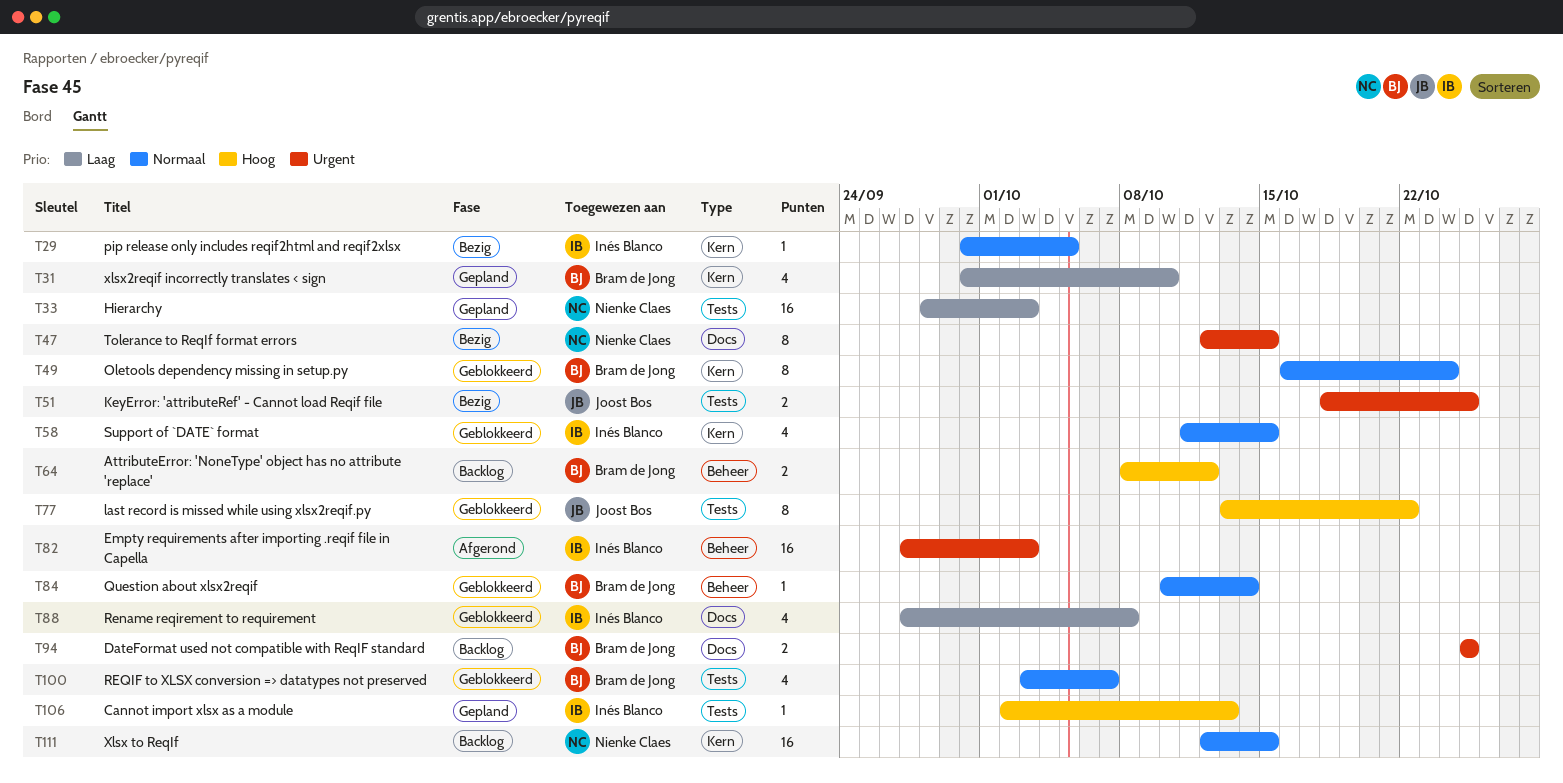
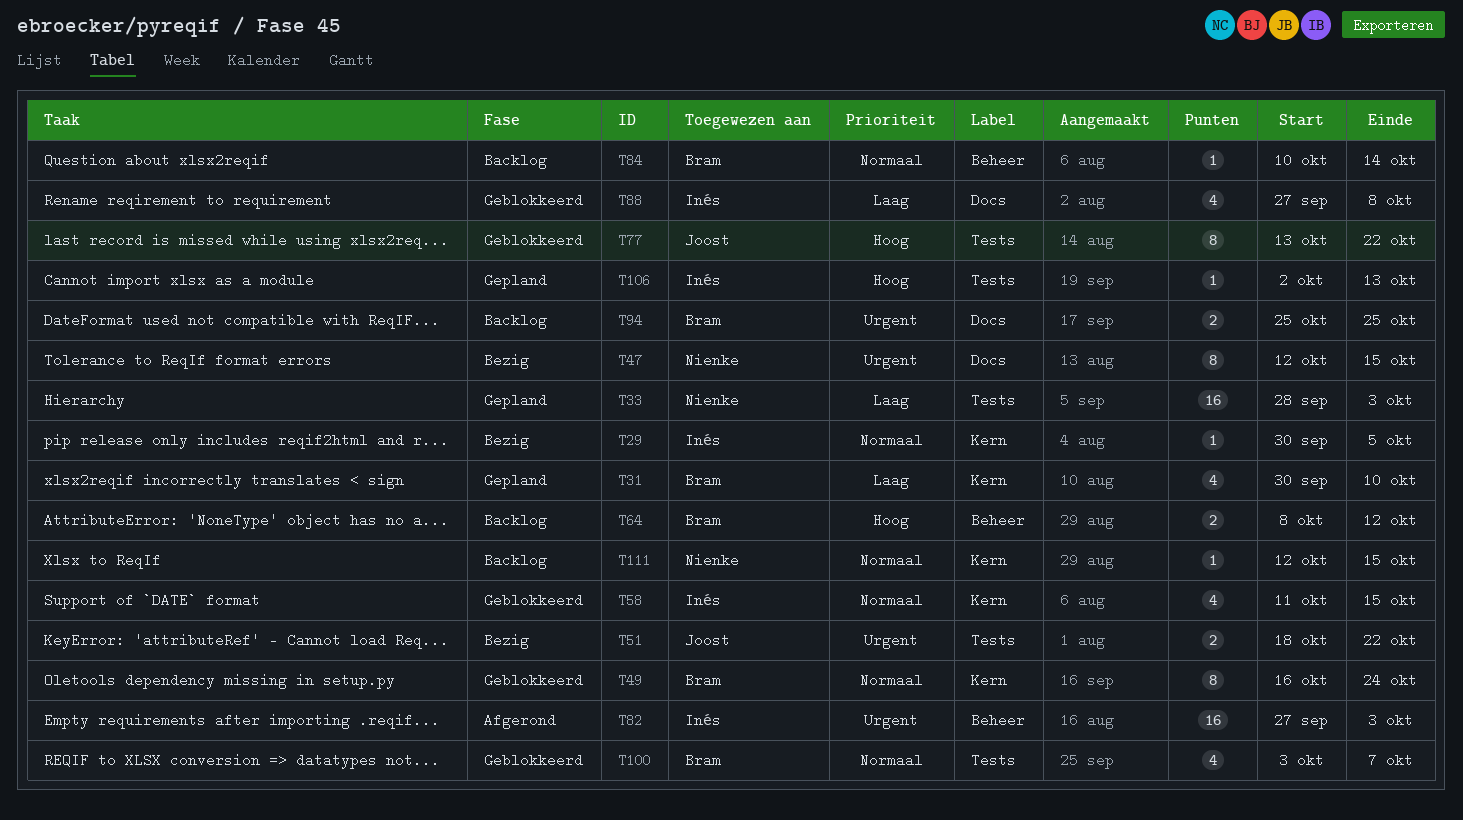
T51, due: Oct 25 -> Oct 22
T84, status: Geblokkeerd -> Backlog
T111, estimate: 16 -> 1

